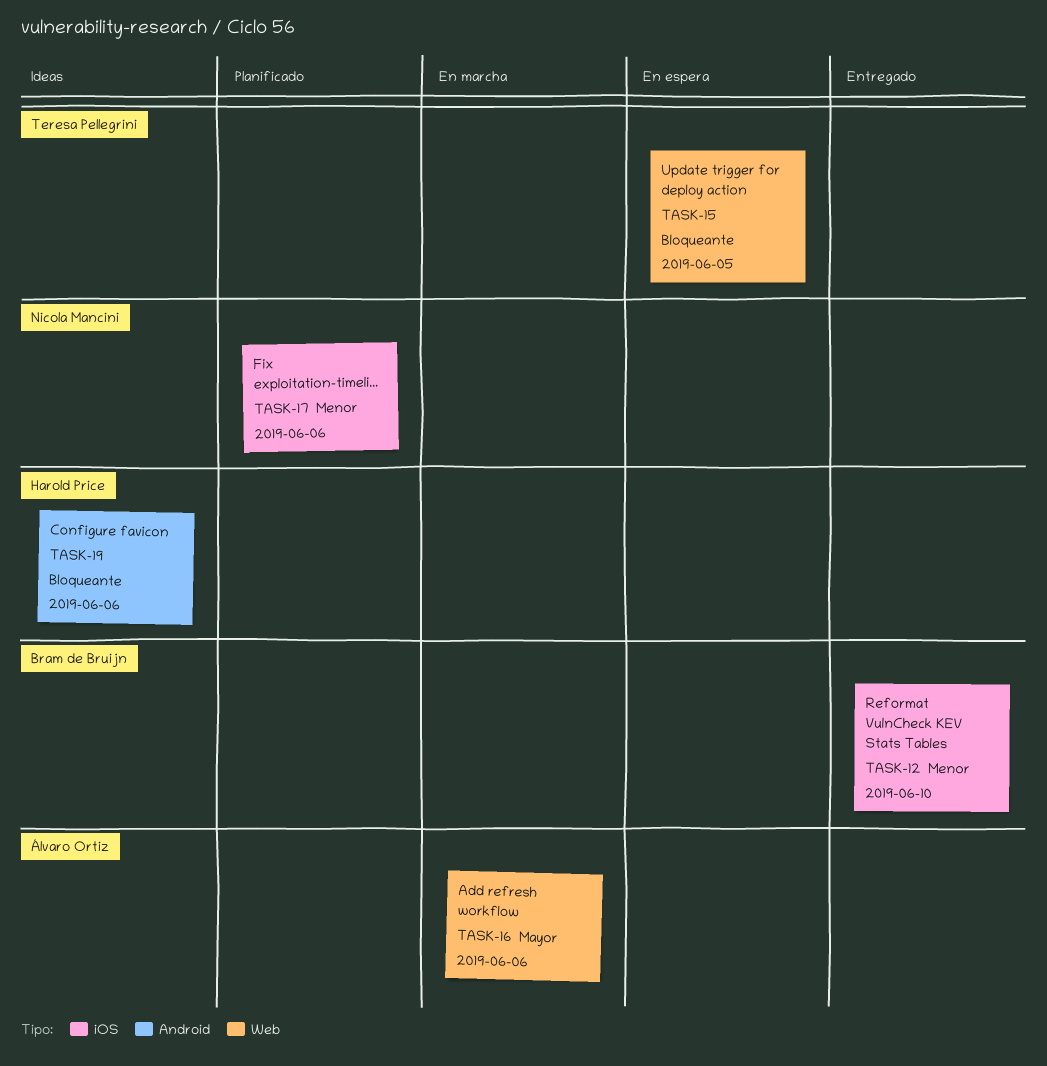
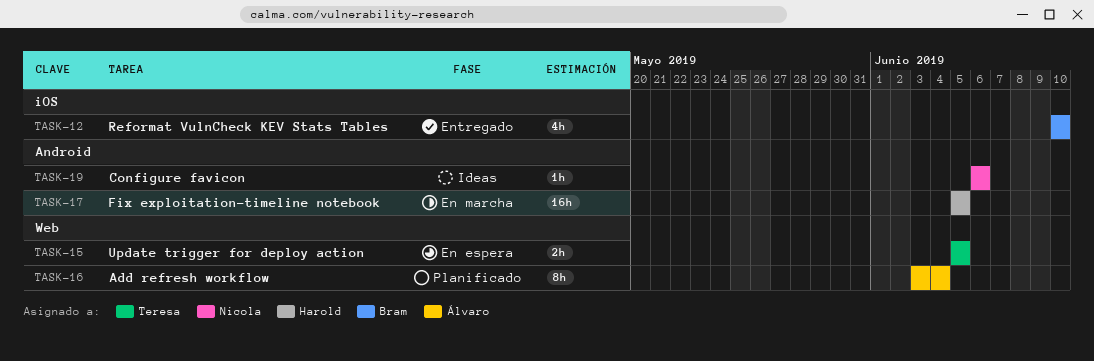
TASK-16, status: En marcha -> Planificado
TASK-16, due: Jun 6 -> Jun 4
TASK-17, status: Planificado -> En marcha
TASK-17, owner: Nicola Mancini -> Harold Price
TASK-17, label: iOS -> Android
TASK-17, due: Jun 6 -> Jun 5
TASK-19, owner: Harold Price -> Nicola Mancini

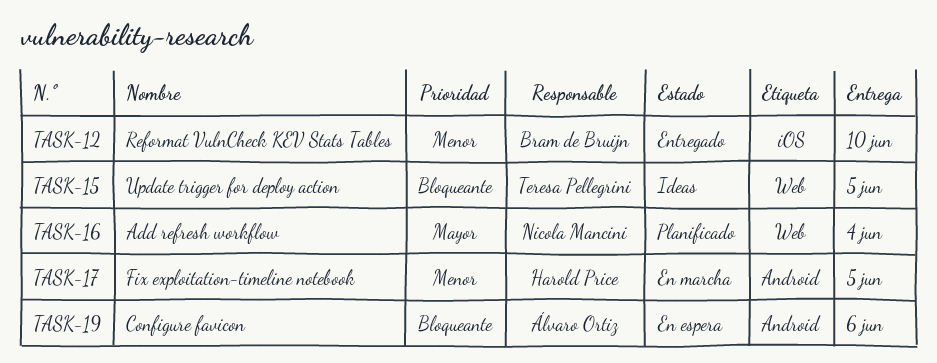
TASK-15, status: En espera -> Ideas
TASK-16, owner: Álvaro Ortiz -> Nicola Mancini
TASK-19, status: Ideas -> En espera
TASK-19, owner: Nicola Mancini -> Álvaro Ortiz

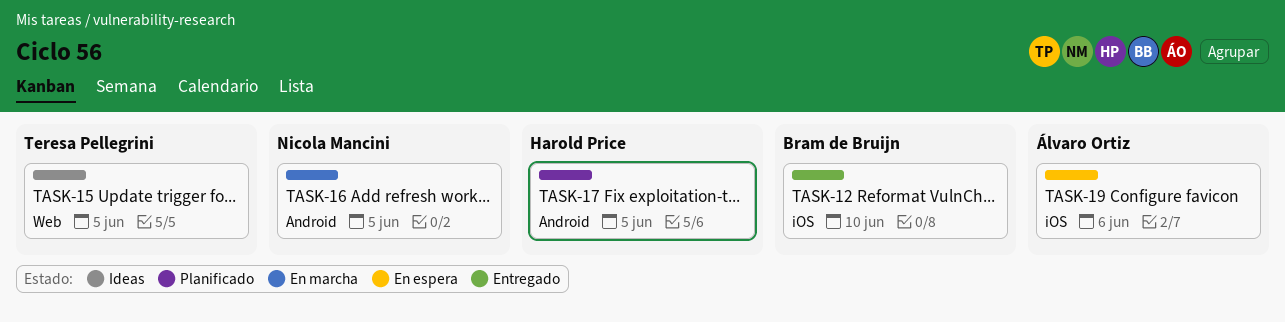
TASK-16, status: Planificado -> En marcha
TASK-16, label: Web -> Android
TASK-16, due: Jun 4 -> Jun 5
TASK-17, status: En marcha -> Planificado
TASK-19, label: Android -> iOS

